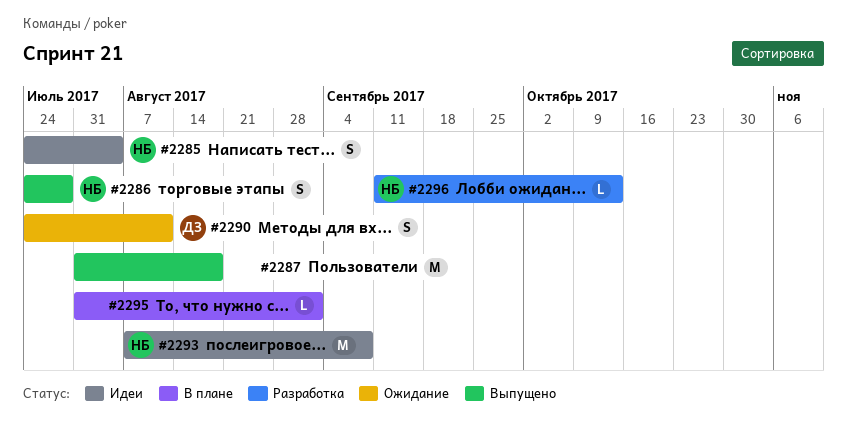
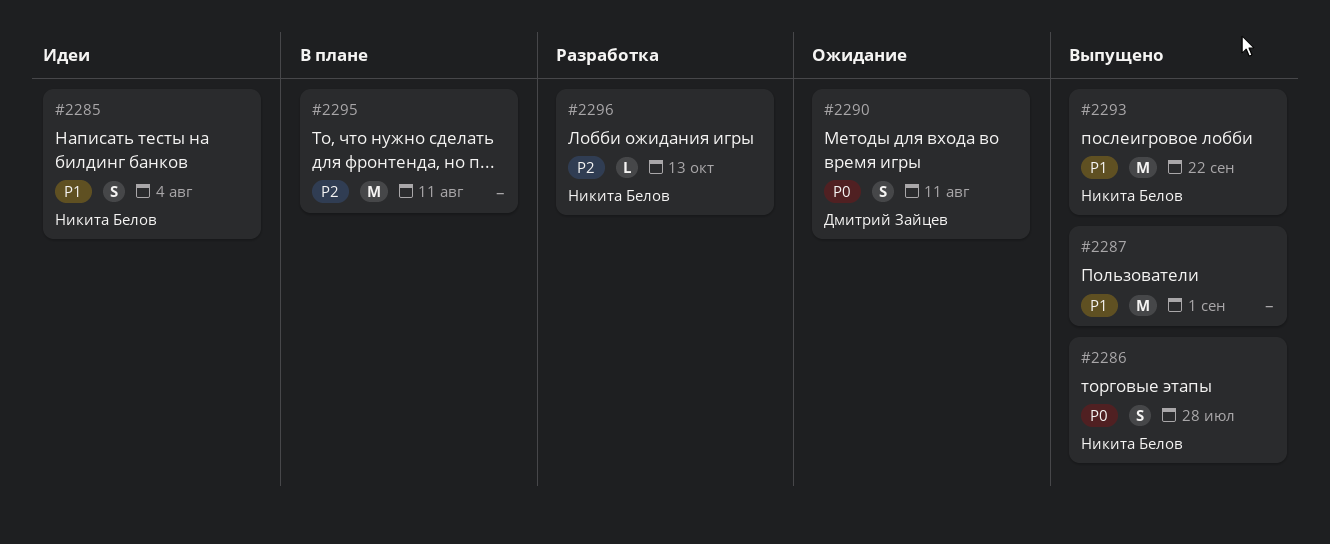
#2287, due: Aug 18 -> Sep 1
#2293, status: Идеи -> Выпущено
#2293, due: Sep 8 -> Sep 22
#2295, estimate: L -> M
#2295, due: Sep 1 -> Aug 11

